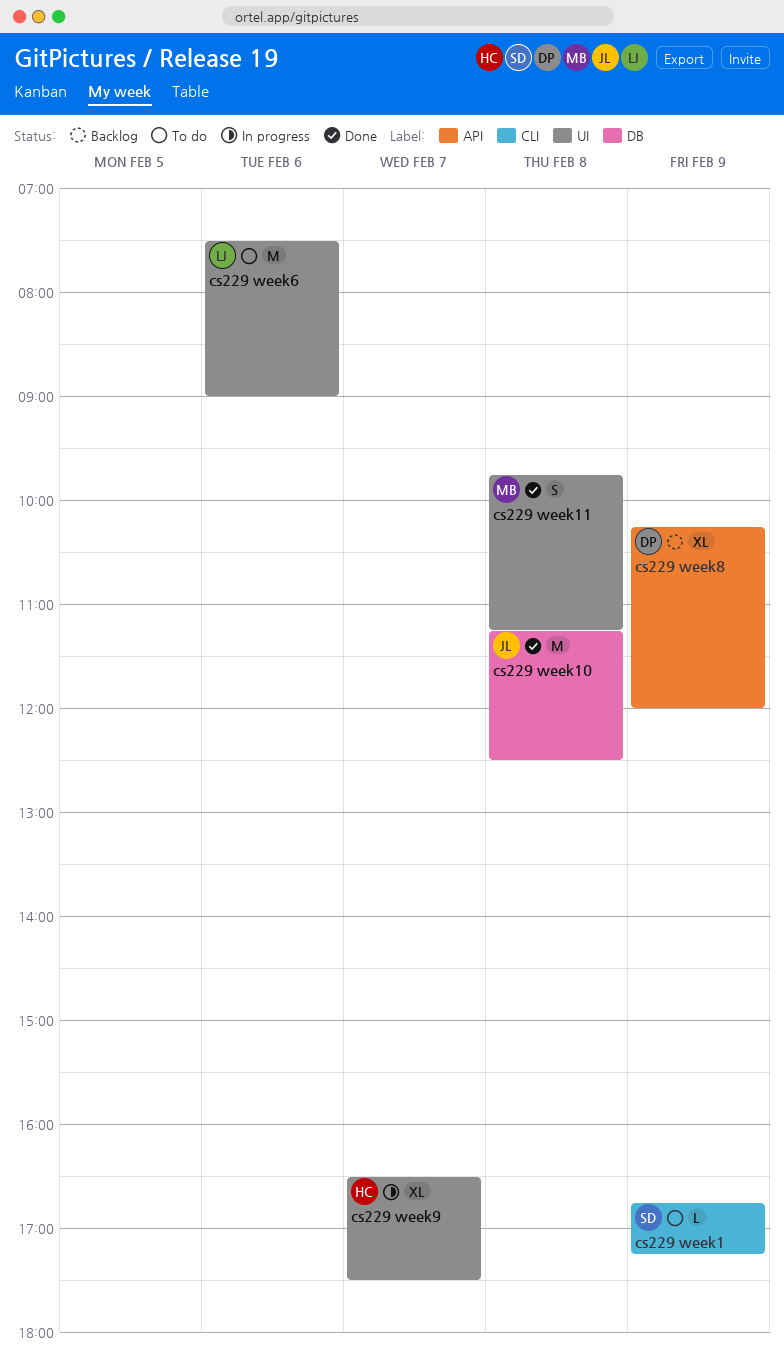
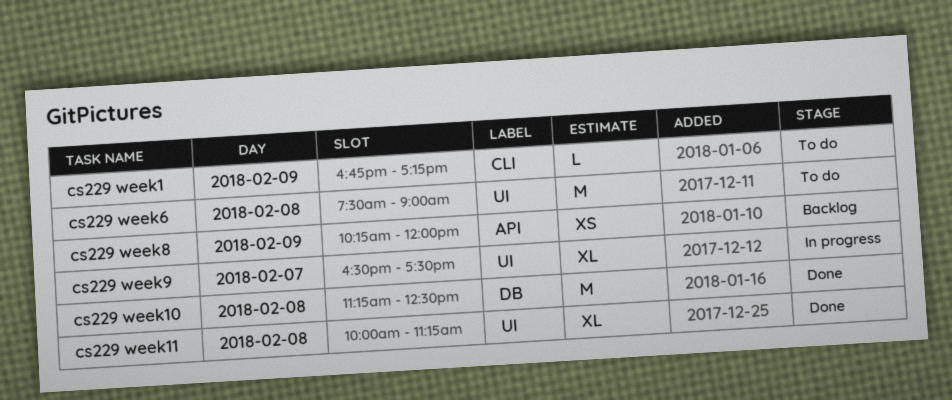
cs229 week11, estimate: S -> XL
cs229 week11, begins: 09:45 -> 10:00
cs229 week6, day: Feb 6 -> Feb 8
cs229 week8, estimate: XL -> XS

